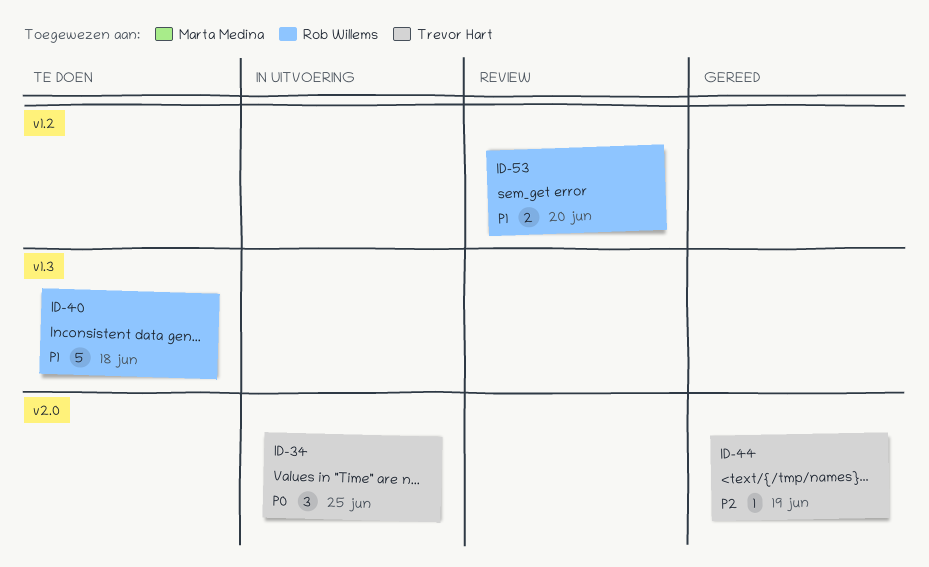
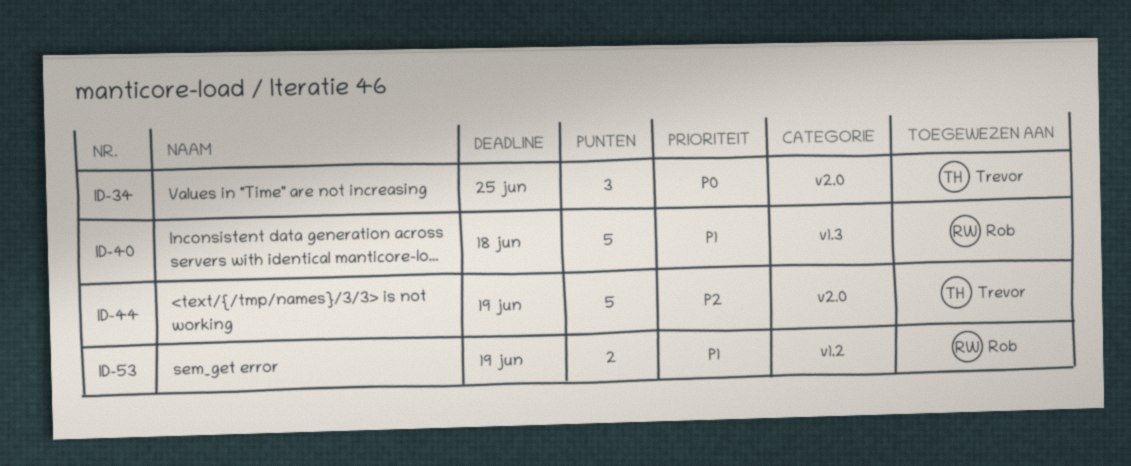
ID-44, estimate: 1 -> 5
ID-53, due: Jun 20 -> Jun 19

